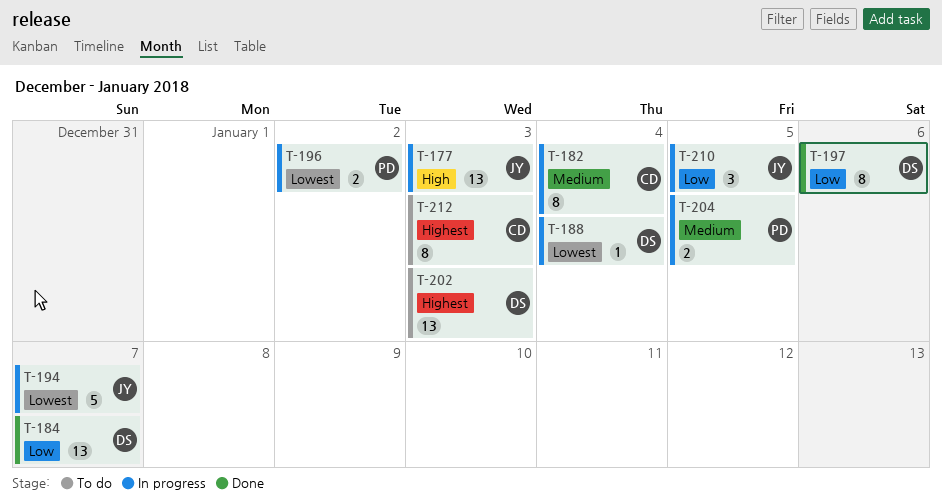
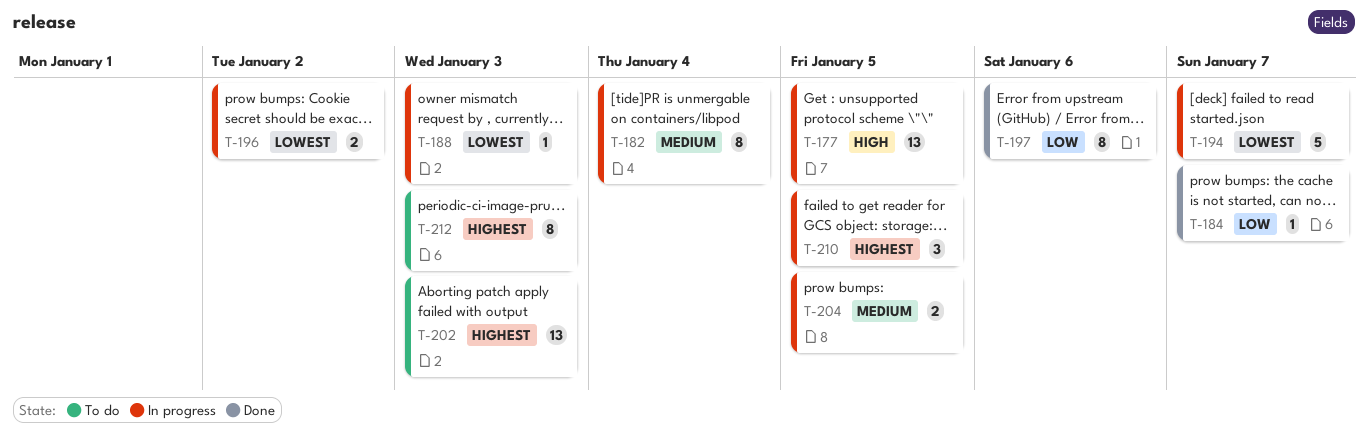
T-177, due: Jan 3 -> Jan 5
T-184, estimate: 13 -> 1
T-188, due: Jan 4 -> Jan 3
T-210, priority: Low -> Highest

